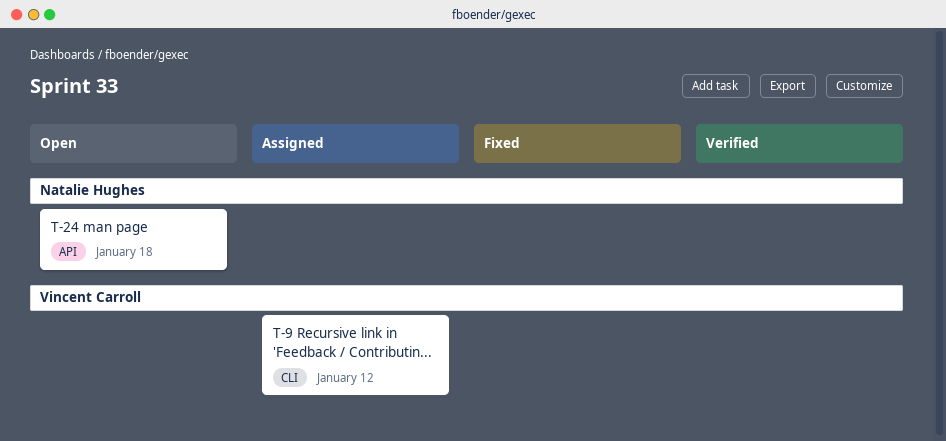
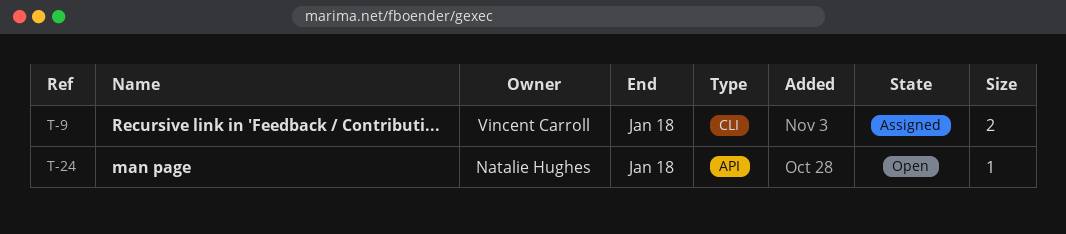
T-9, due: Jan 12 -> Jan 18

